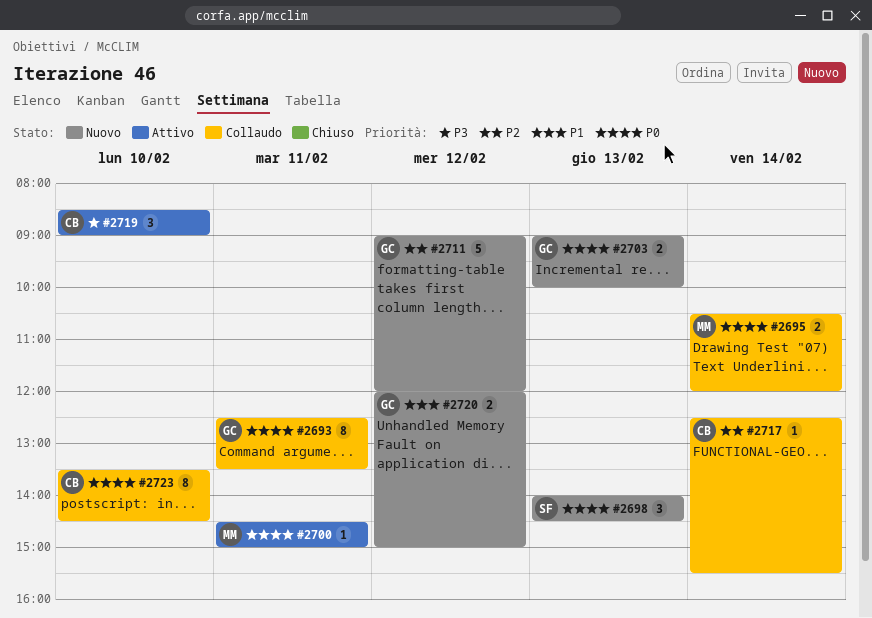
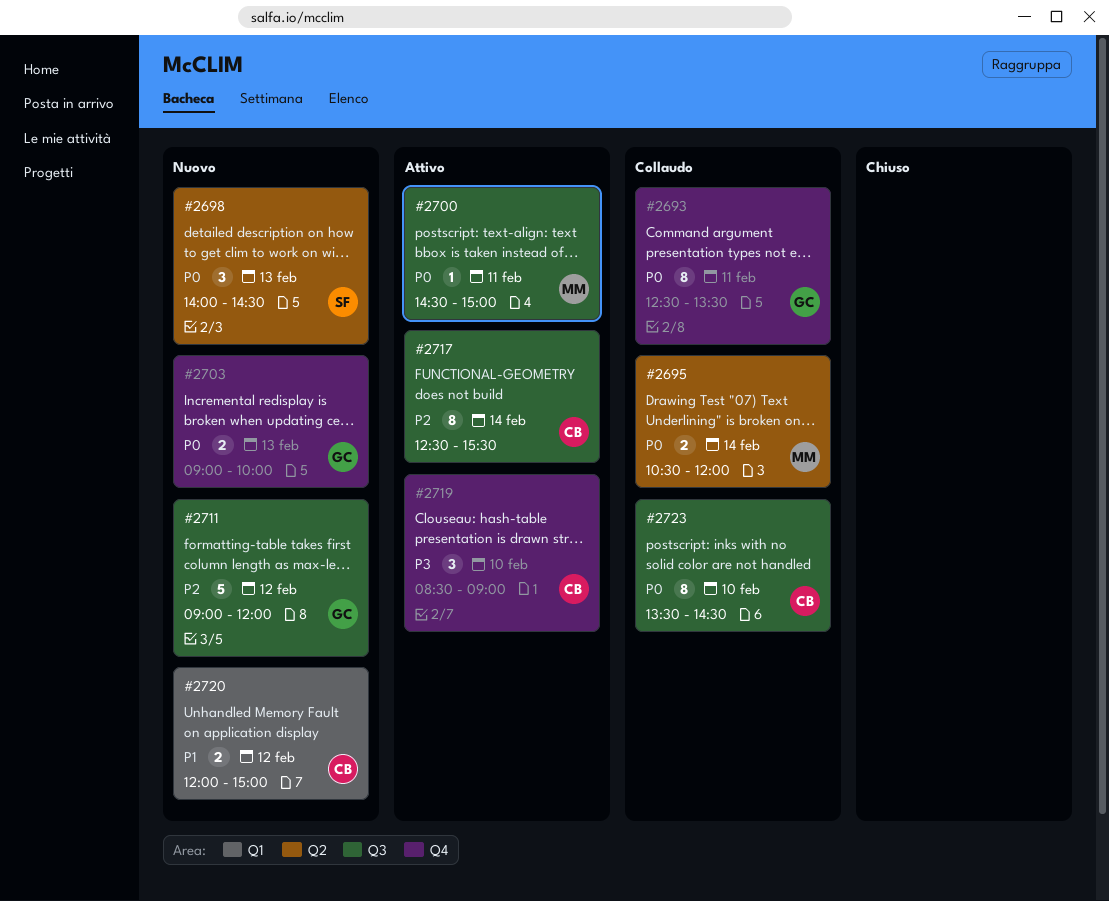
#2717, status: Collaudo -> Attivo
#2717, estimate: 1 -> 8
#2720, owner: GC -> CB

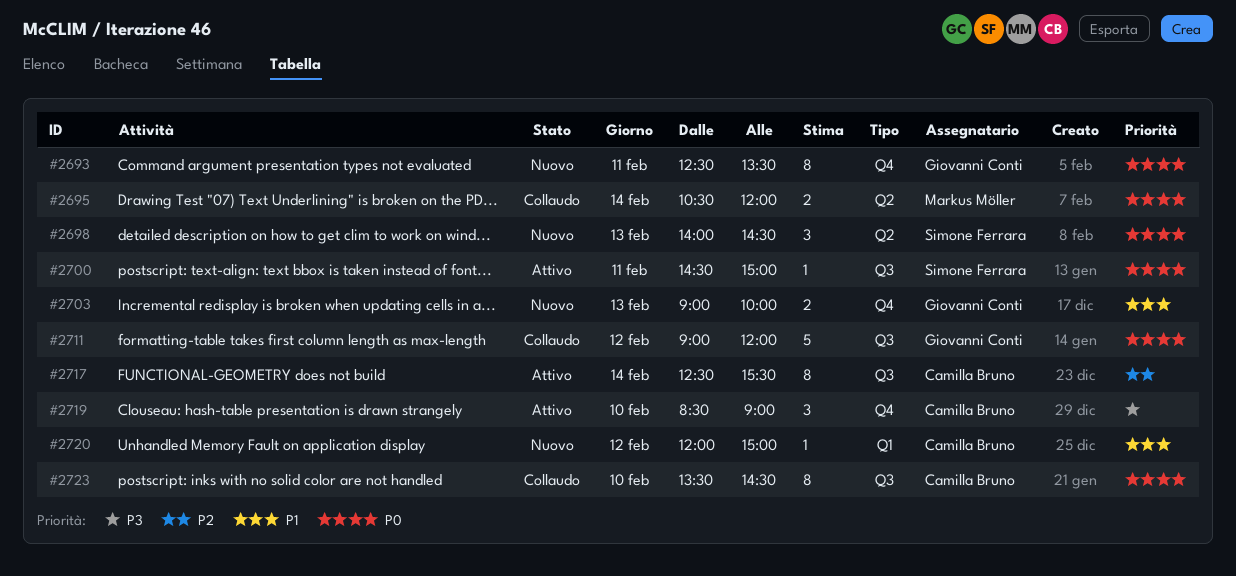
#2693, status: Collaudo -> Nuovo
#2700, owner: Markus Möller -> Simone Ferrara
#2703, priority: P0 -> P1
#2711, status: Nuovo -> Collaudo
#2711, priority: P2 -> P0
#2720, estimate: 2 -> 1

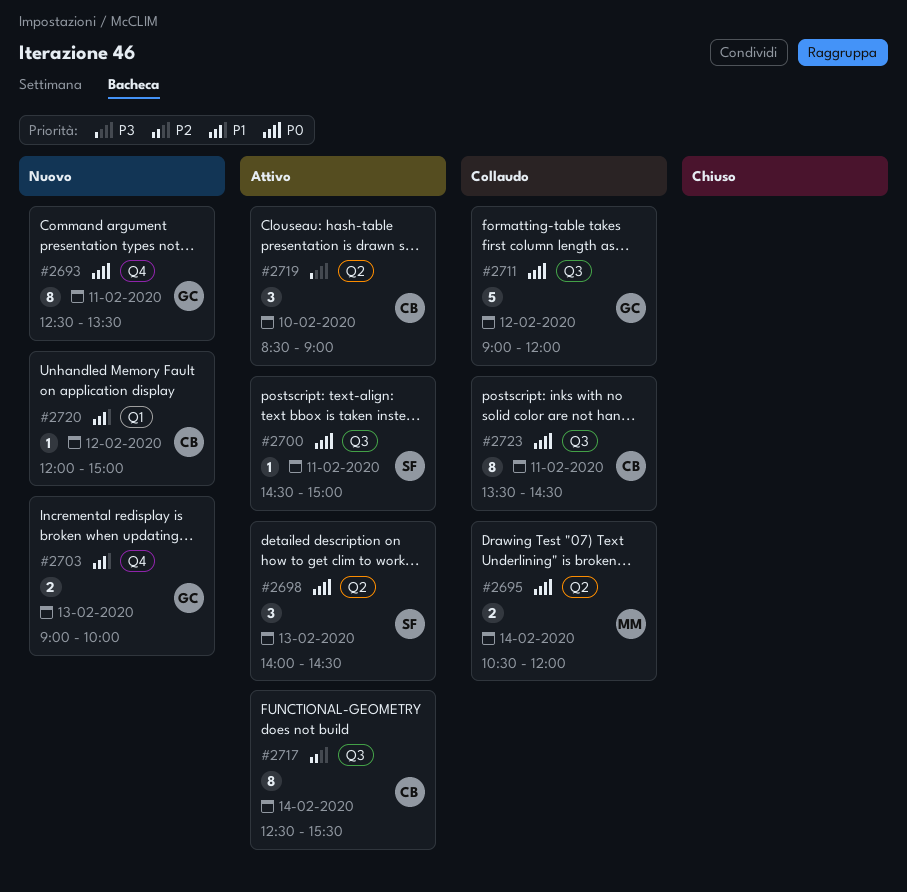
#2698, status: Nuovo -> Attivo
#2719, label: Q4 -> Q2
#2723, day: Feb 10 -> Feb 11

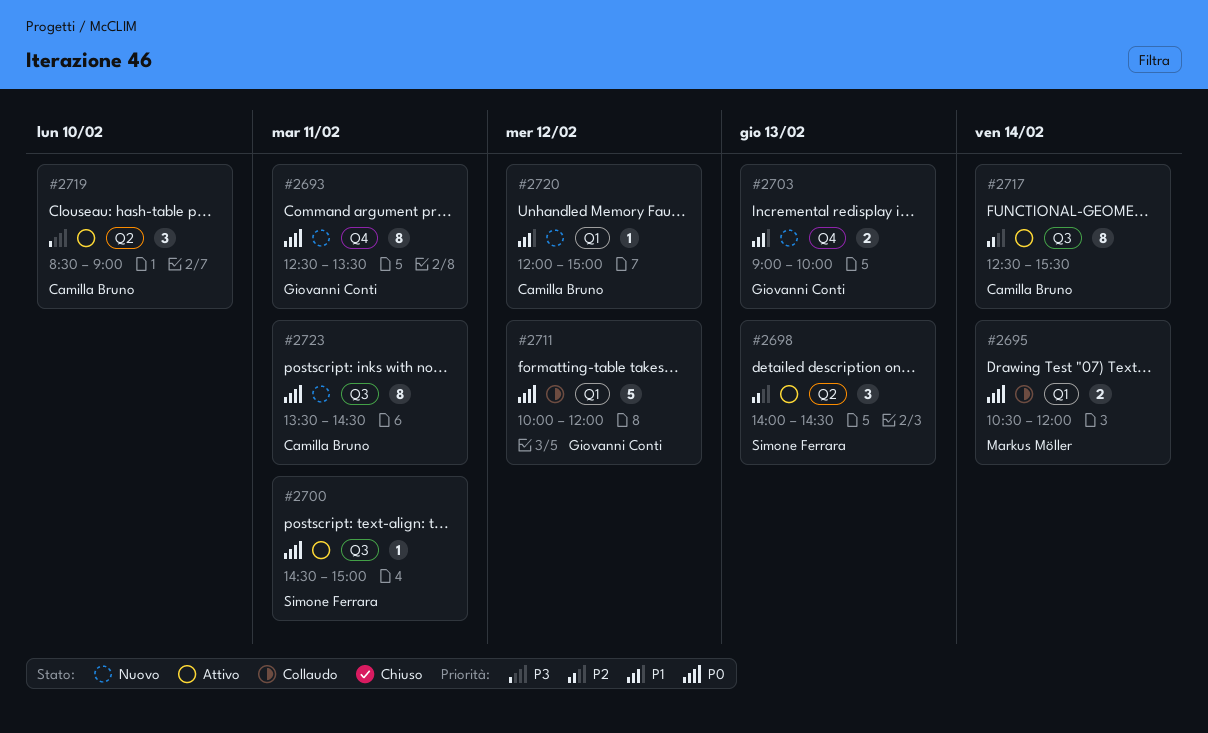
#2695, label: Q2 -> Q1
#2698, priority: P0 -> P2
#2711, label: Q3 -> Q1
#2711, begins: 09:00 -> 10:00
#2723, status: Collaudo -> Nuovo

